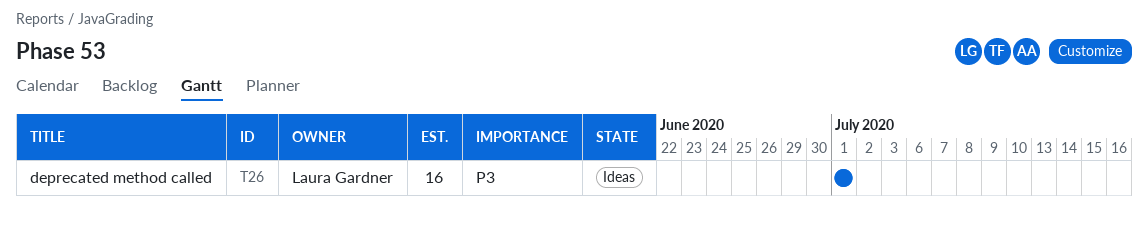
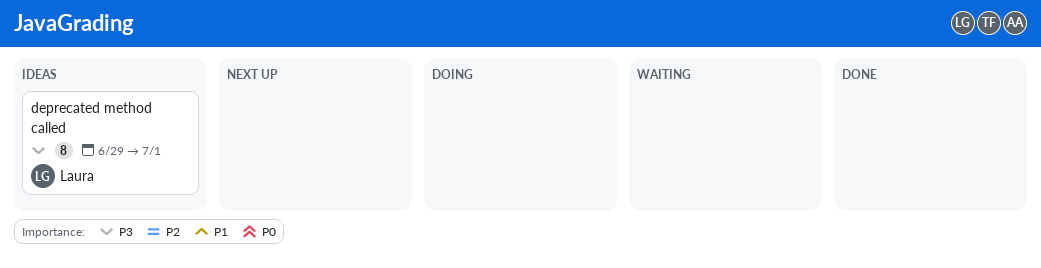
deprecated method called, estimate: 16 -> 8
deprecated method called, start: Jul 1 -> Jun 29

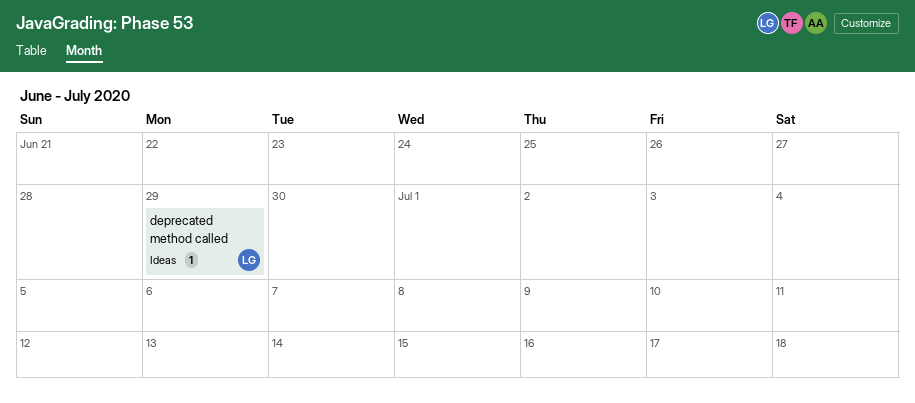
deprecated method called, estimate: 8 -> 1
deprecated method called, due: Jul 1 -> Jun 29

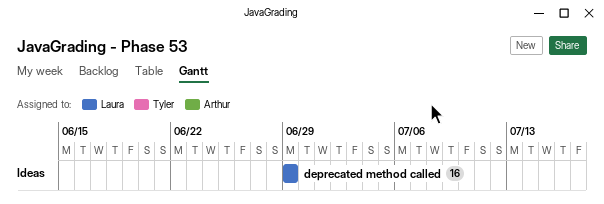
deprecated method called, estimate: 1 -> 16

